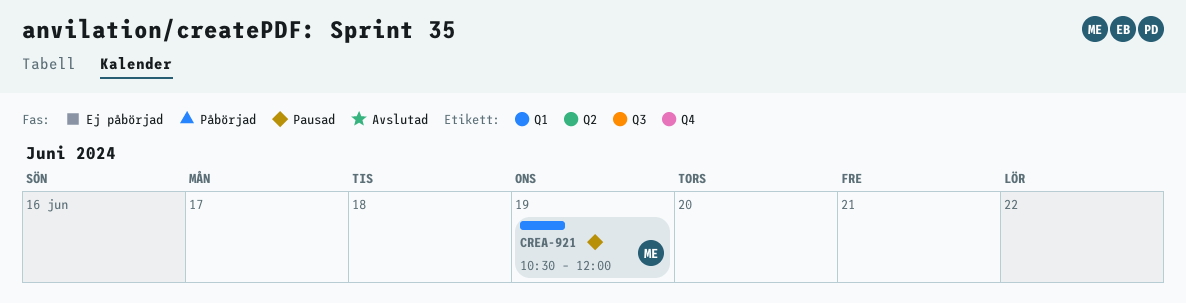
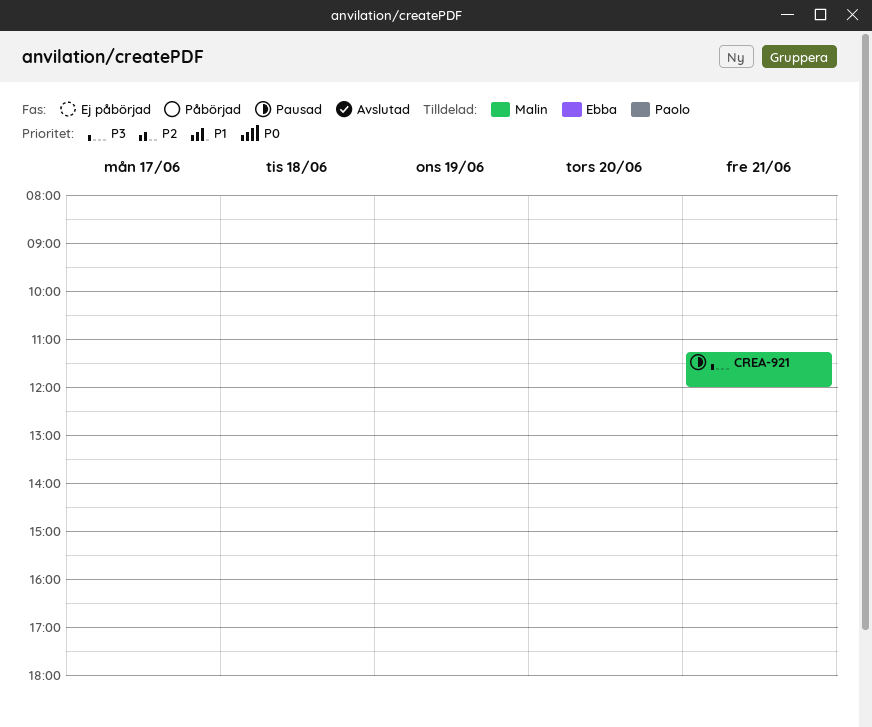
CREA-921, day: Jun 19 -> Jun 21
CREA-921, begins: 10:30 -> 11:15

